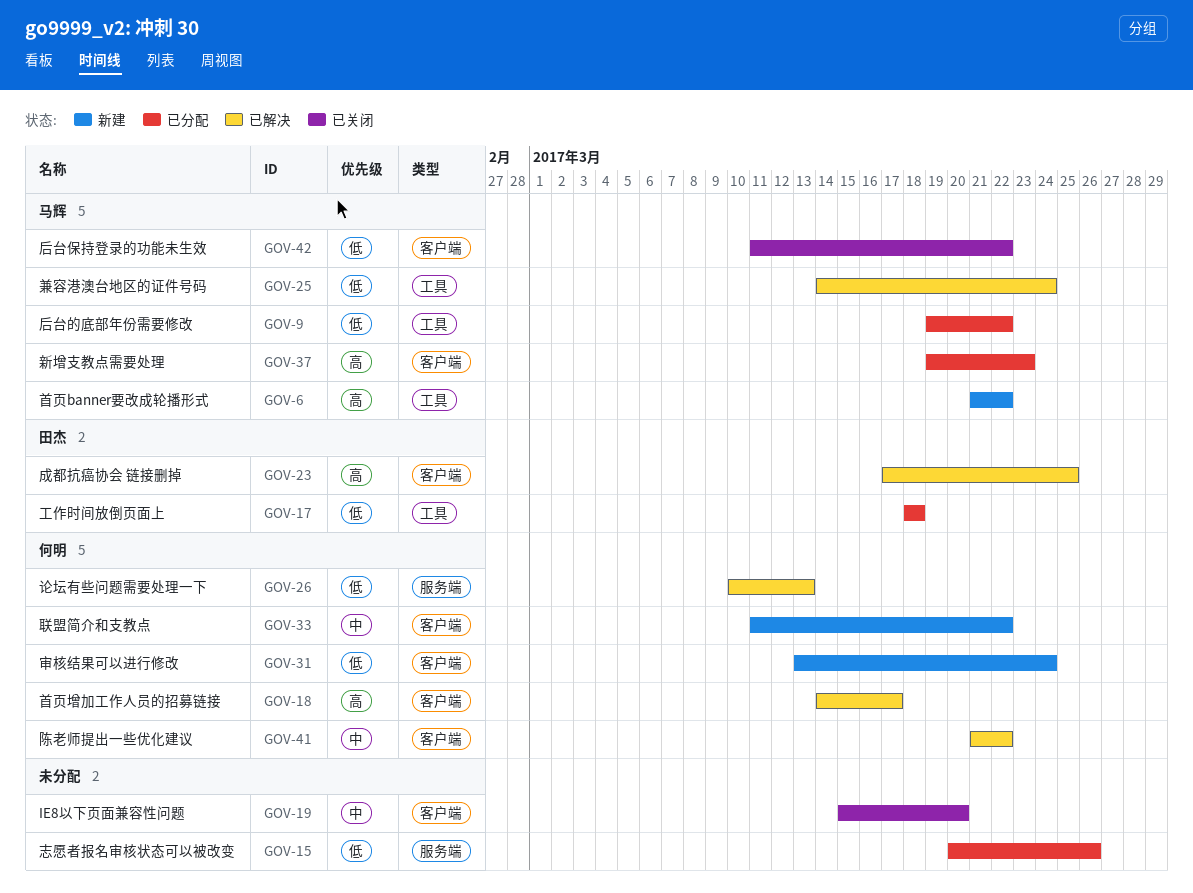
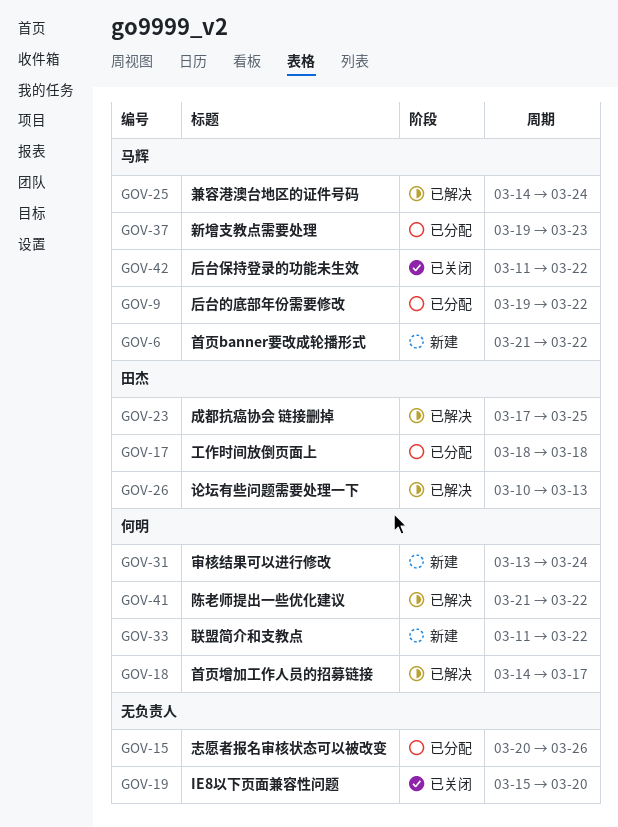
GOV-26, owner: 何明 -> 田杰

